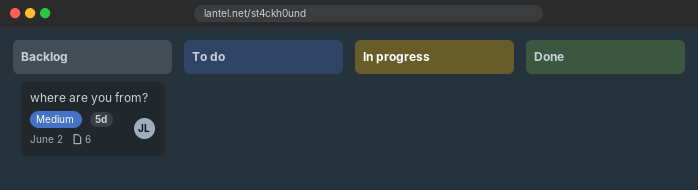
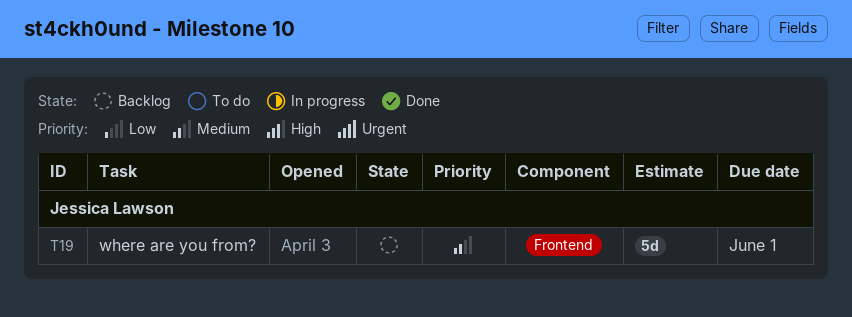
where are you from?, due: Jun 2 -> Jun 1

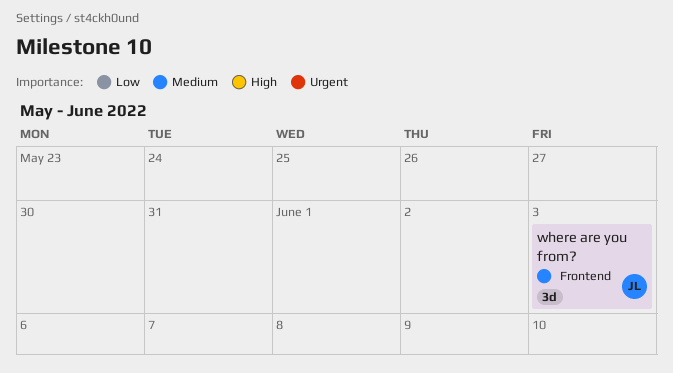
where are you from?, estimate: 5d -> 3d
where are you from?, due: Jun 1 -> Jun 3

